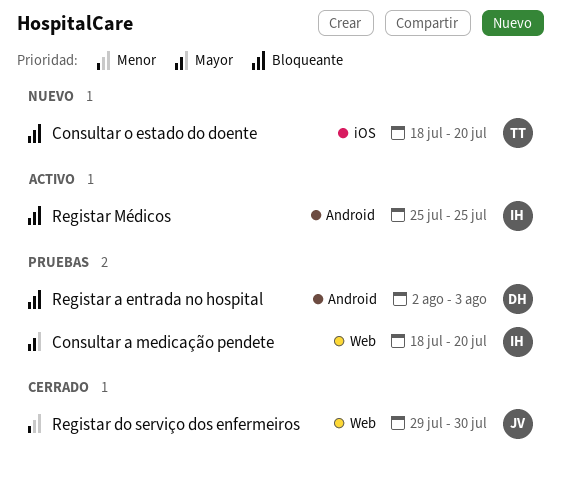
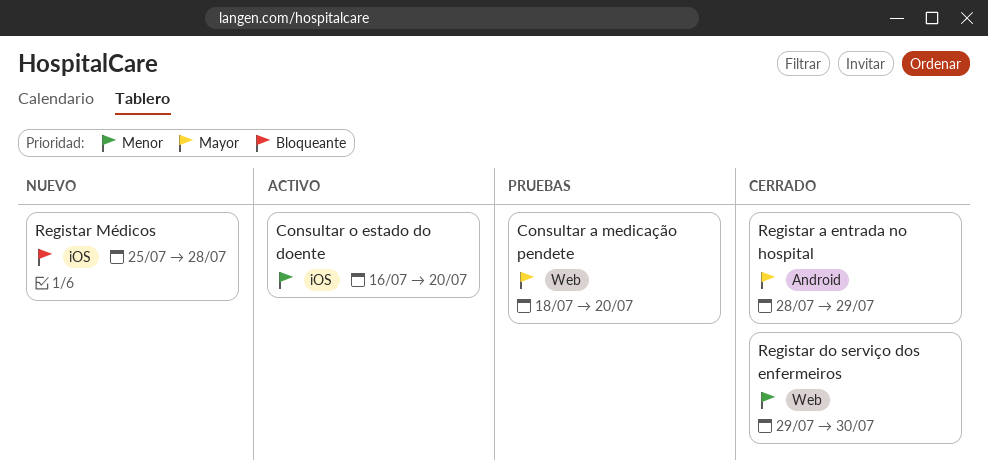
Consultar o estado do doente, status: Nuevo -> Activo
Consultar o estado do doente, priority: Bloqueante -> Menor
Consultar o estado do doente, start: Jul 18 -> Jul 16
Registar a entrada no hospital, status: Pruebas -> Cerrado
Registar a entrada no hospital, priority: Bloqueante -> Mayor
Registar a entrada no hospital, start: Aug 2 -> Jul 28
Registar a entrada no hospital, due: Aug 3 -> Jul 29
Registar Médicos, status: Activo -> Nuevo
Registar Médicos, label: Android -> iOS
Registar Médicos, due: Jul 25 -> Jul 28

